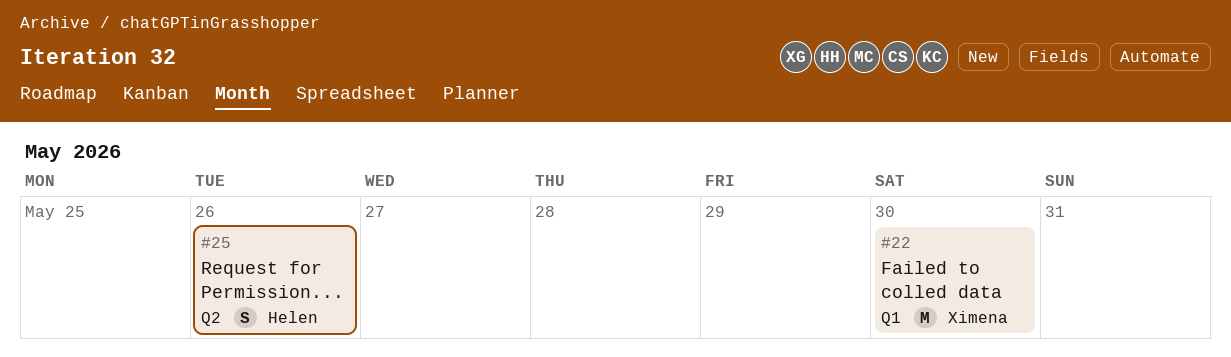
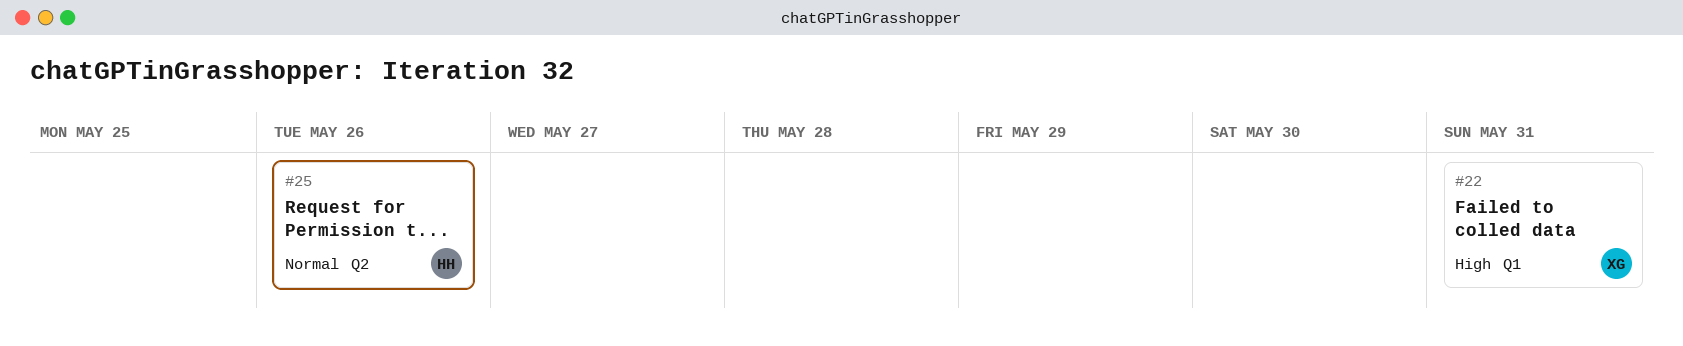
#22, due: May 30 -> May 31

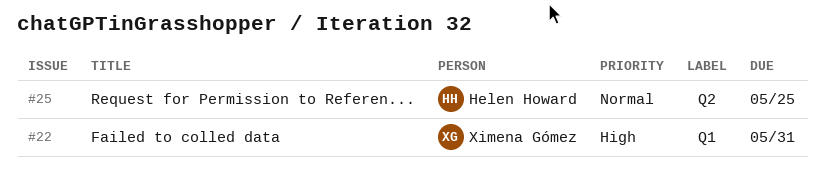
#25, due: May 26 -> May 25

